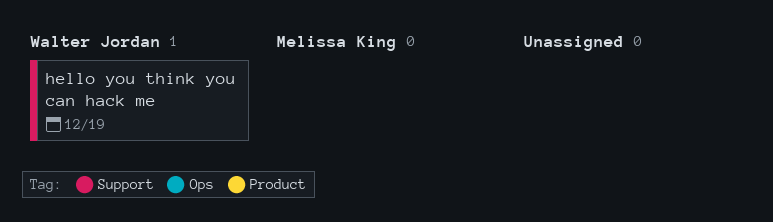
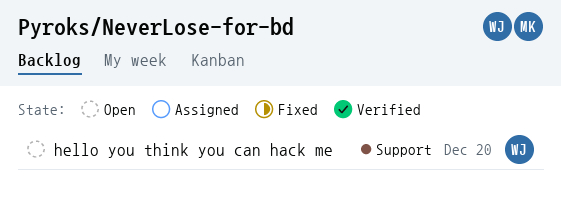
hello you think you can hack me, due: Dec 19 -> Dec 20

